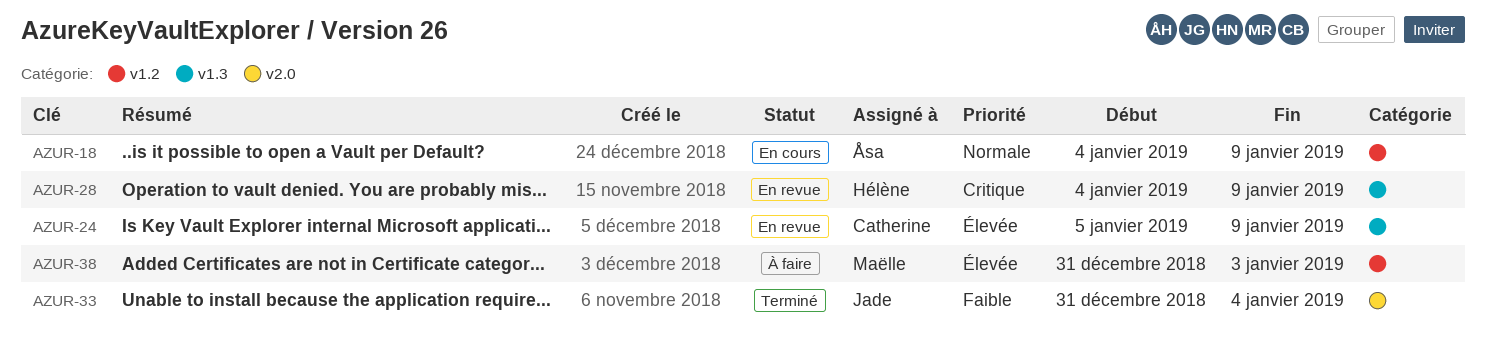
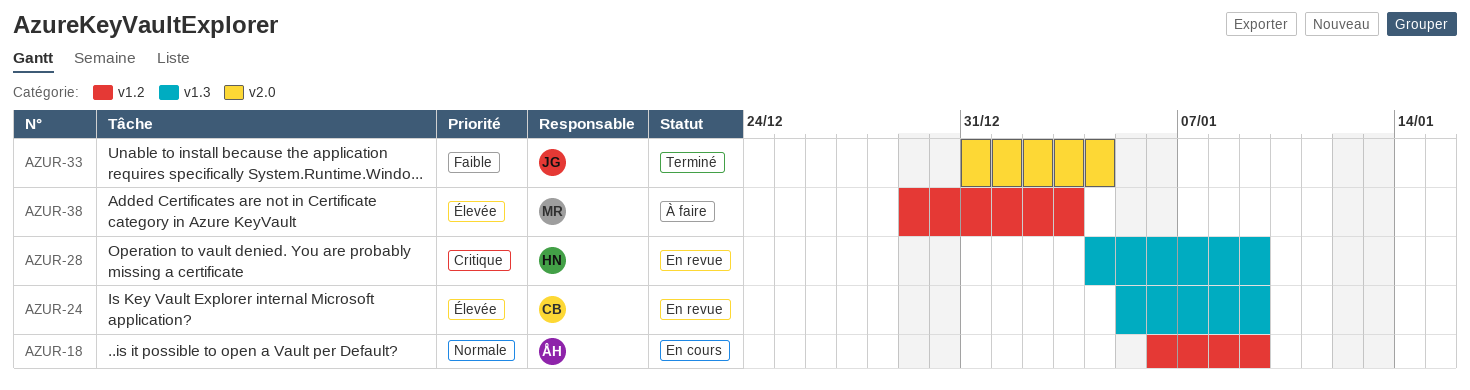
AZUR-18, start: Jan 4 -> Jan 6
AZUR-38, start: Dec 31 -> Dec 29

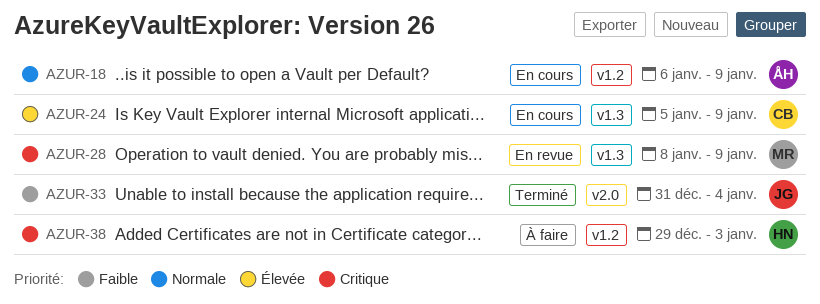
AZUR-24, status: En revue -> En cours
AZUR-28, owner: HN -> MR
AZUR-28, start: Jan 4 -> Jan 8
AZUR-38, owner: MR -> HN
AZUR-38, priority: Élevée -> Critique

